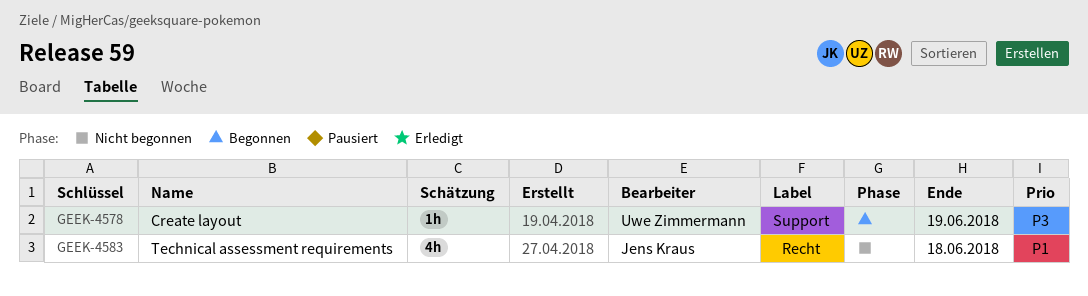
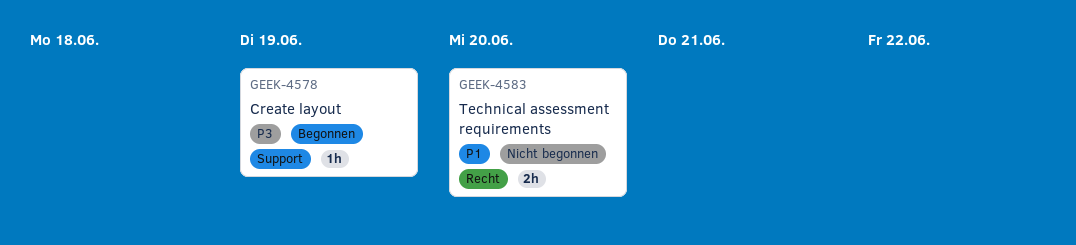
GEEK-4583, estimate: 4h -> 2h
GEEK-4583, due: Jun 18 -> Jun 20

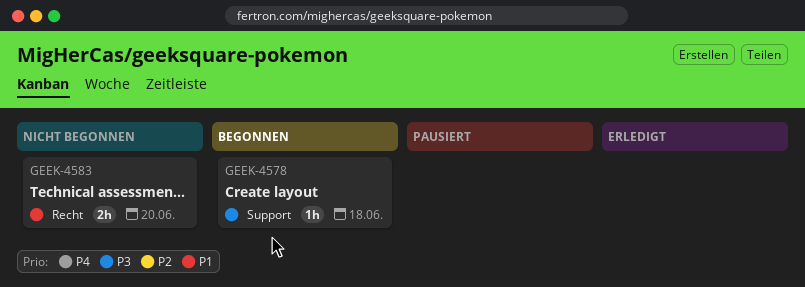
GEEK-4578, due: Jun 19 -> Jun 18

